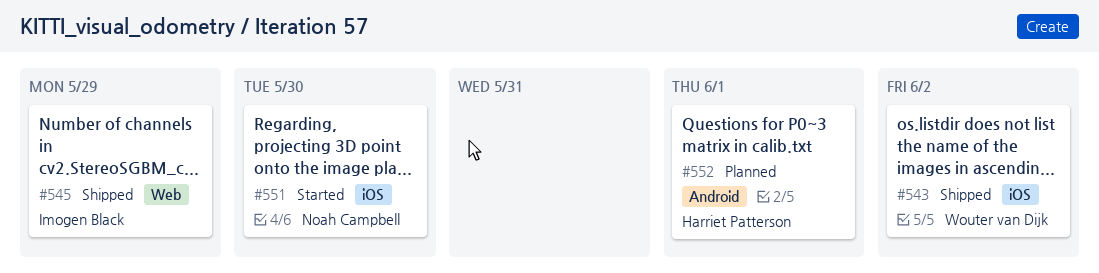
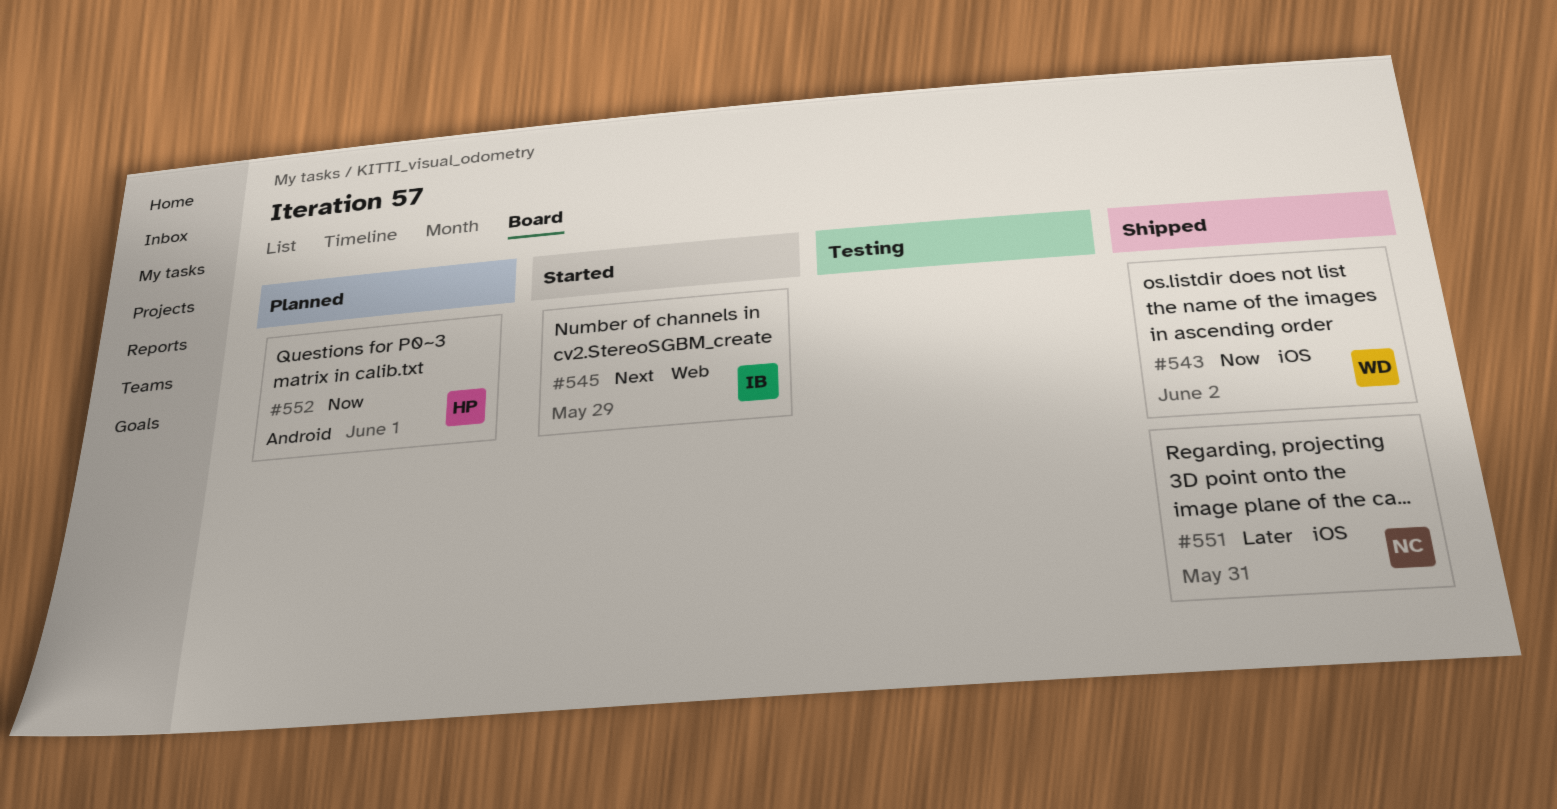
#545, status: Shipped -> Started
#551, status: Started -> Shipped
#551, due: May 30 -> May 31

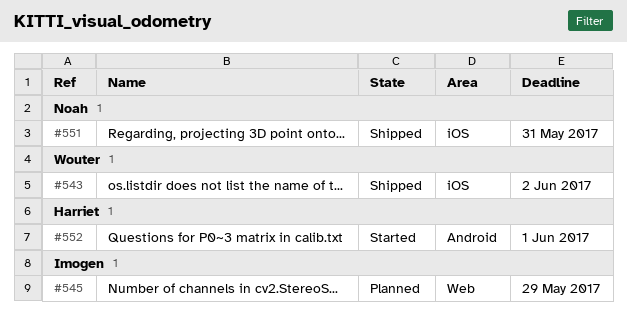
#545, status: Started -> Planned
#552, status: Planned -> Started

